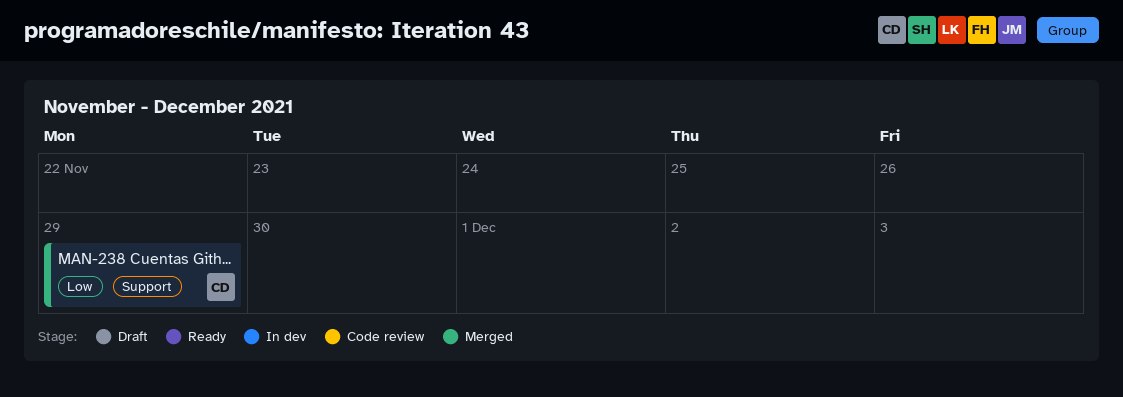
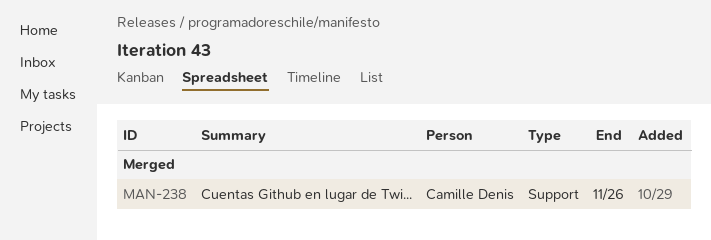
MAN-238, due: Nov 29 -> Nov 26

